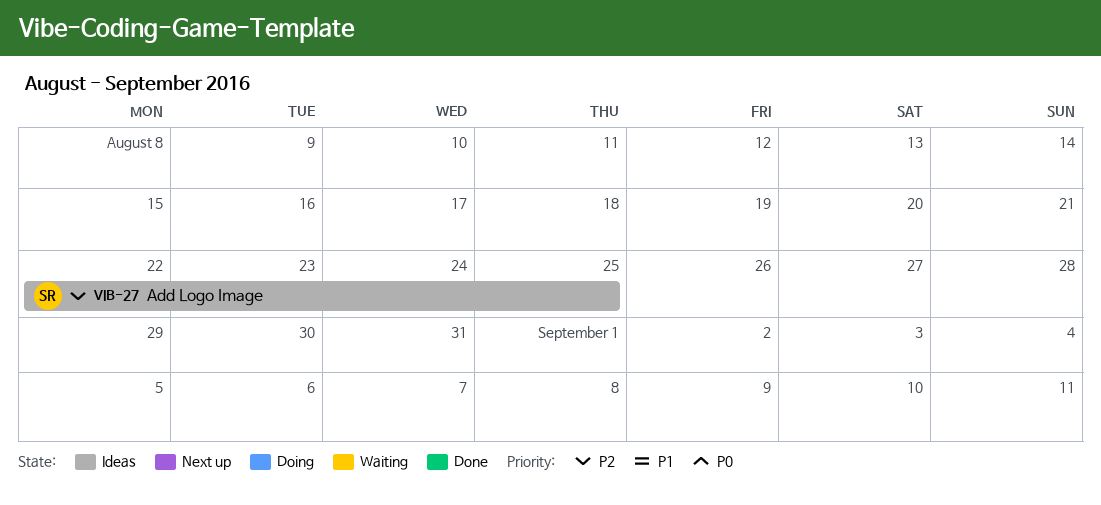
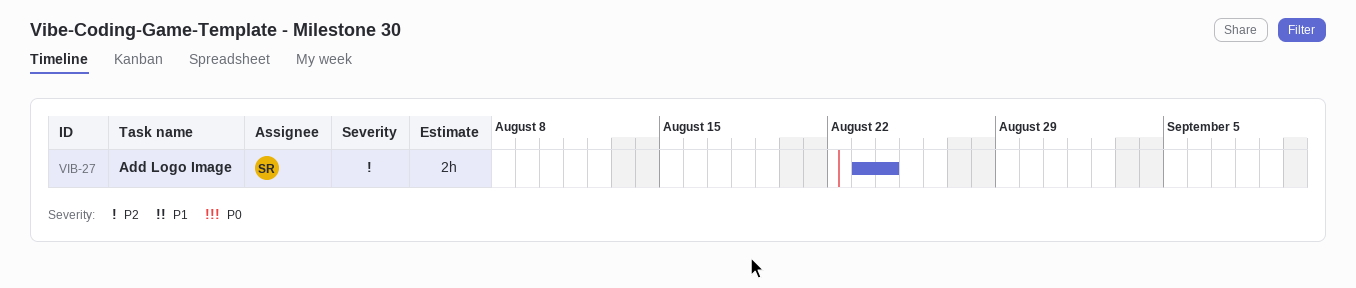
VIB-27, start: Aug 22 -> Aug 23
VIB-27, due: Aug 25 -> Aug 24

